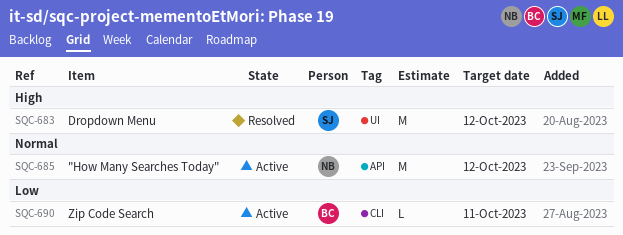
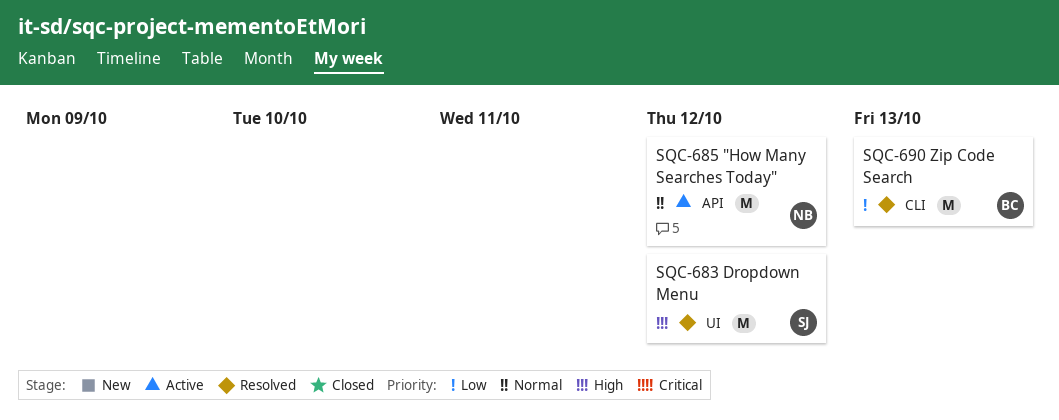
SQC-690, status: Active -> Resolved
SQC-690, estimate: L -> M
SQC-690, due: Oct 11 -> Oct 13

